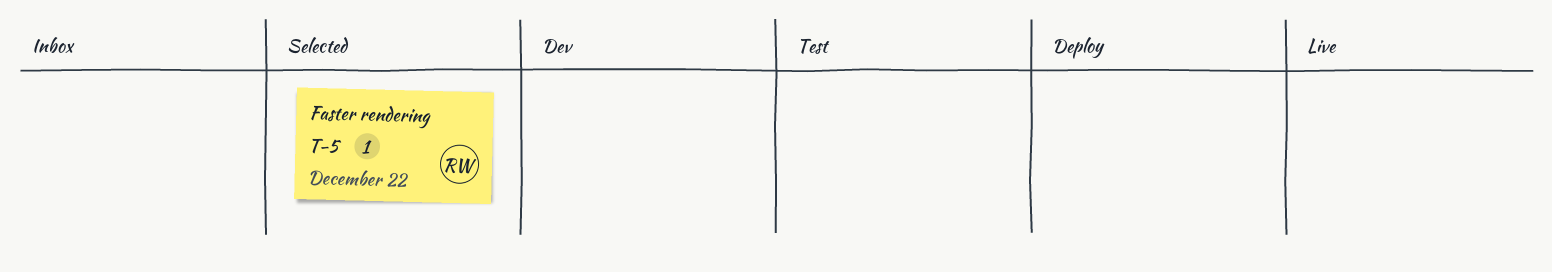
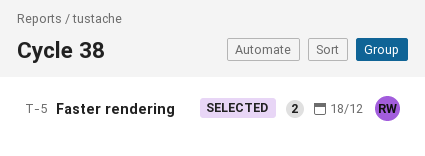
T-5, estimate: 1 -> 2
T-5, due: Dec 22 -> Dec 18

